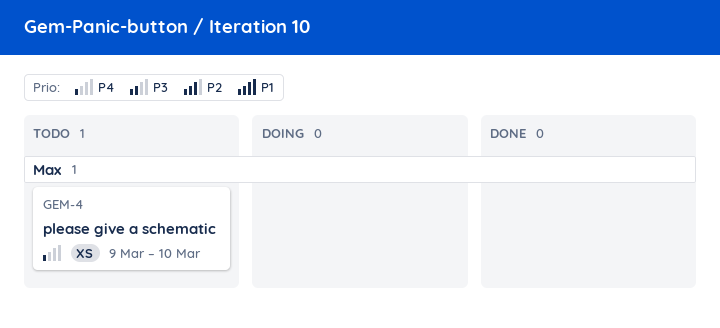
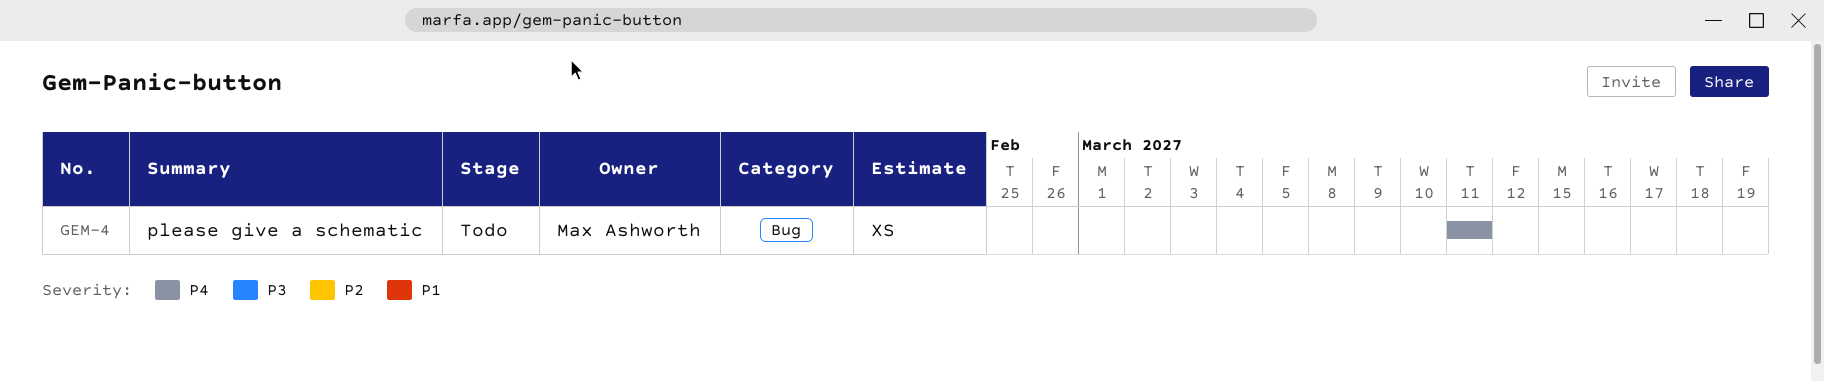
GEM-4, start: Mar 9 -> Mar 11
GEM-4, due: Mar 10 -> Mar 11

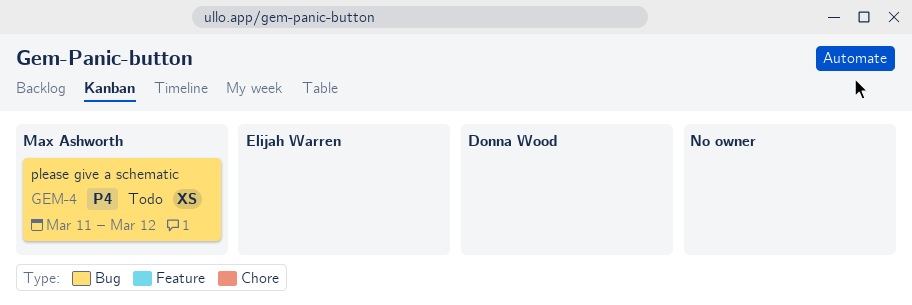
GEM-4, due: Mar 11 -> Mar 12

